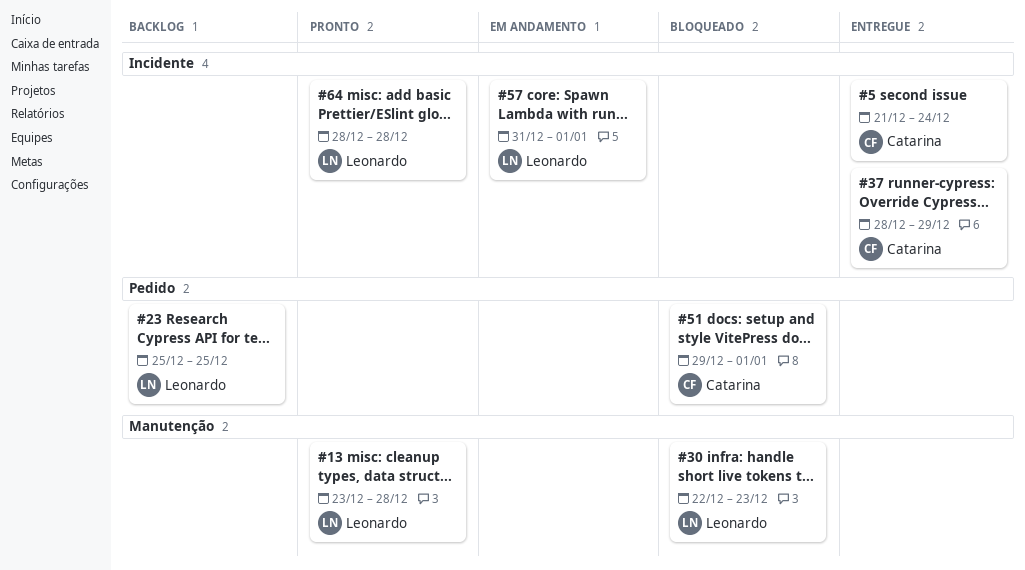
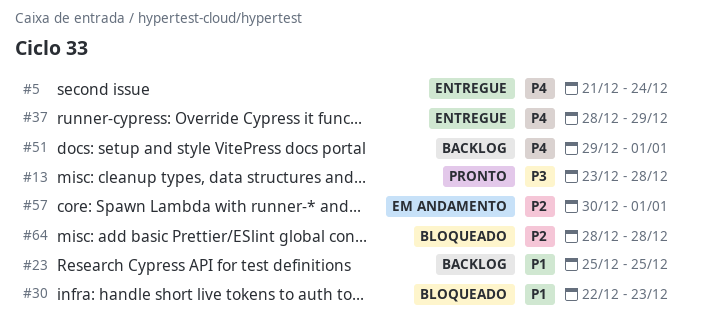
#51, status: Bloqueado -> Backlog
#57, start: Dec 31 -> Dec 30
#64, status: Pronto -> Bloqueado

